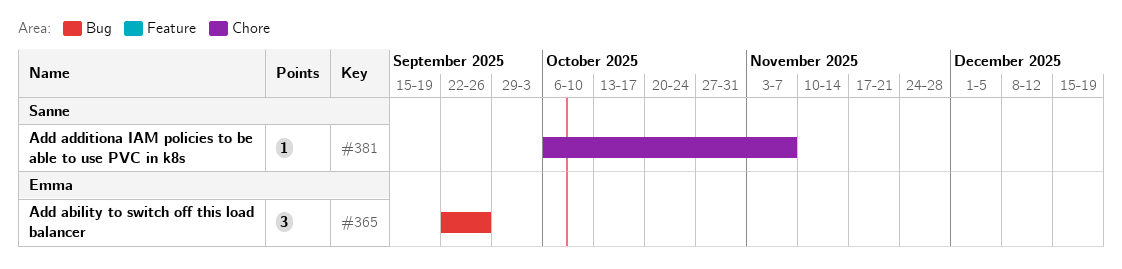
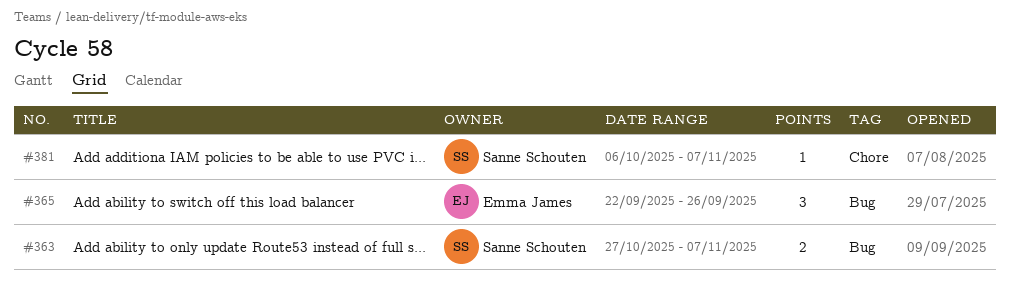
#363: none -> present

